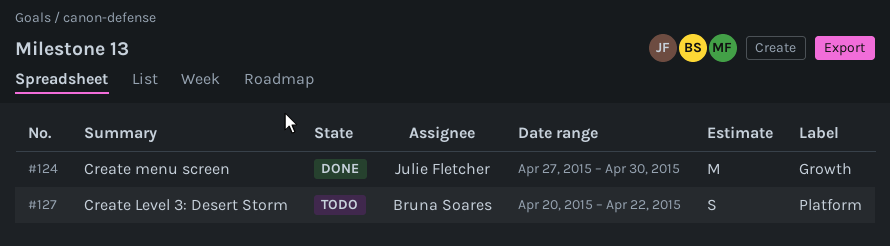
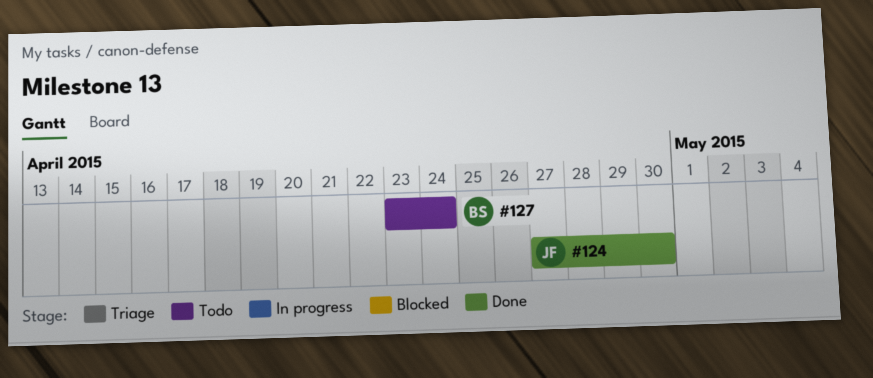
#127, start: Apr 20 -> Apr 23
#127, due: Apr 22 -> Apr 24

